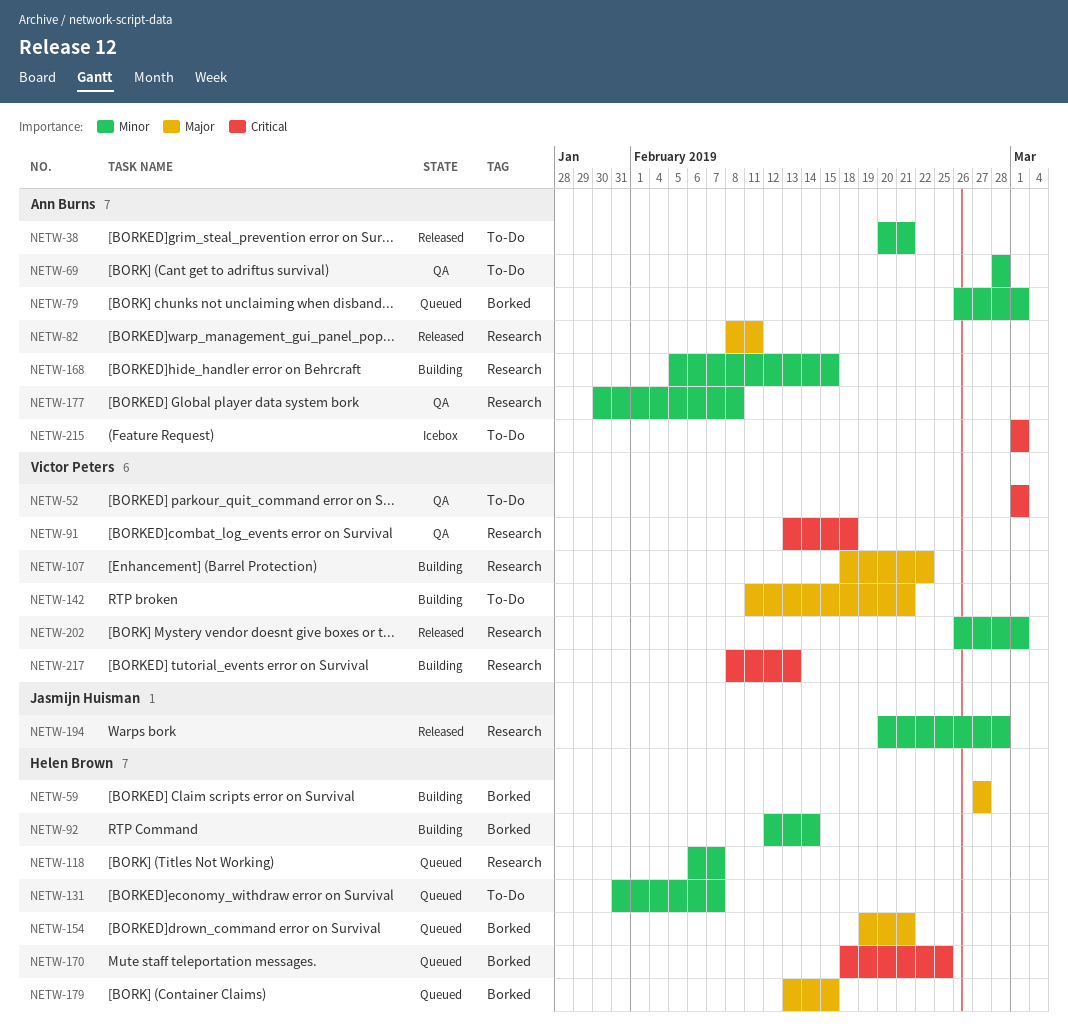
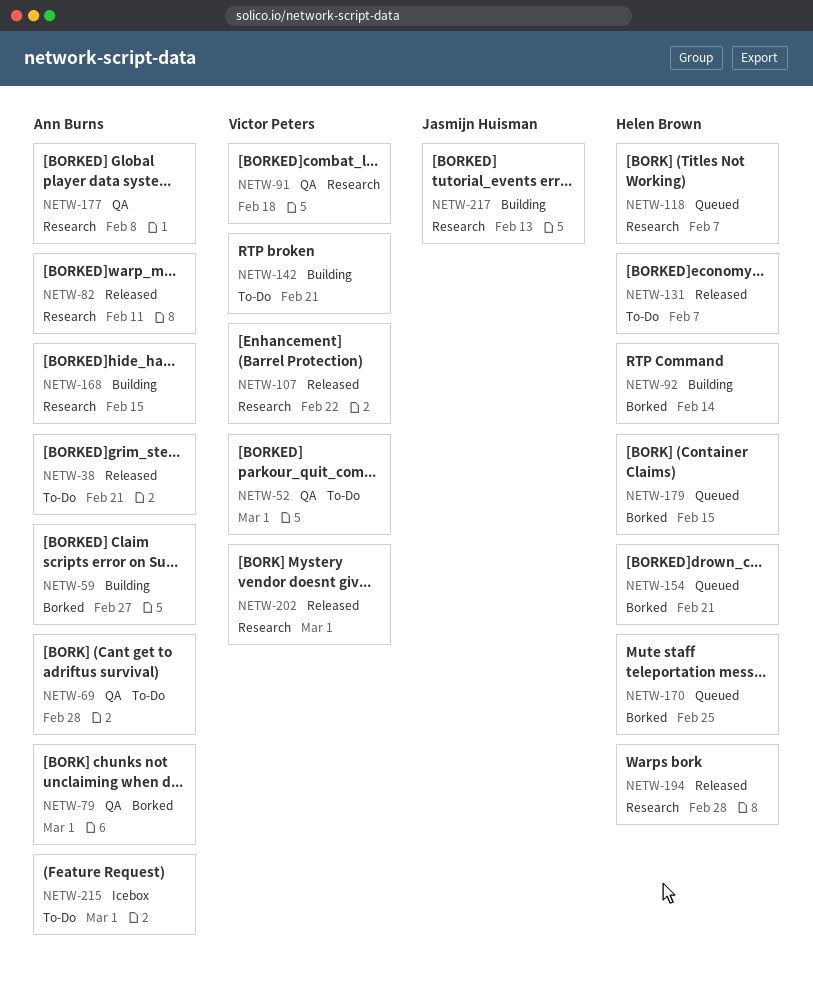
NETW-59, owner: Helen Brown -> Ann Burns
NETW-79, status: Queued -> QA
NETW-107, status: Building -> Released
NETW-131, status: Queued -> Released
NETW-194, owner: Jasmijn Huisman -> Helen Brown
NETW-217, owner: Victor Peters -> Jasmijn Huisman

